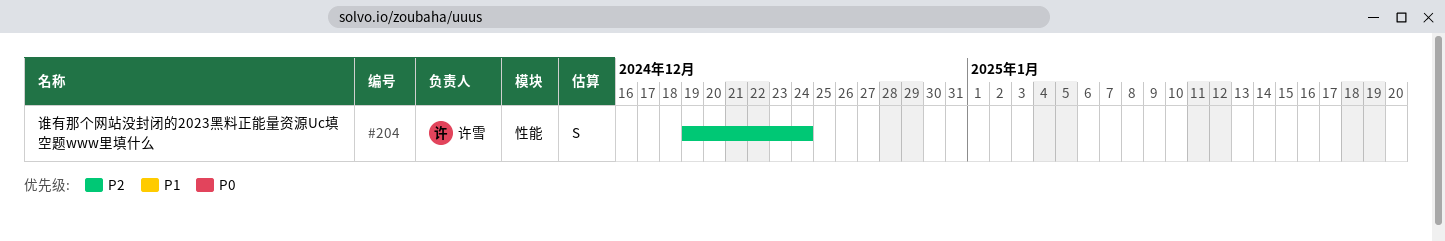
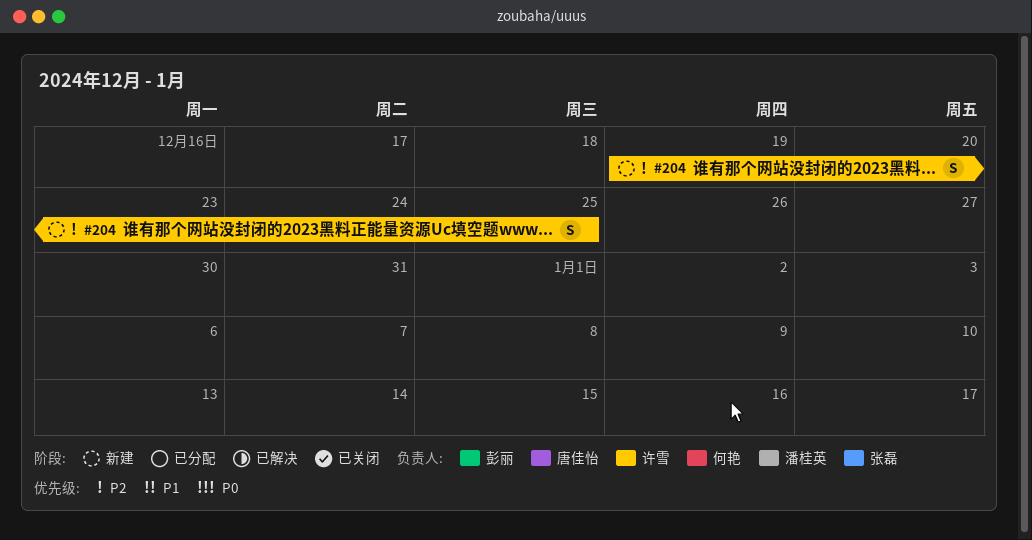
#204, due: Dec 24 -> Dec 25

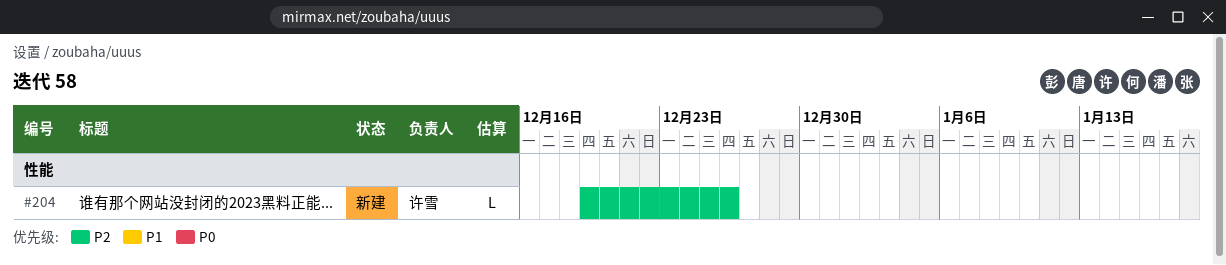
#204, estimate: S -> L
#204, due: Dec 25 -> Dec 26

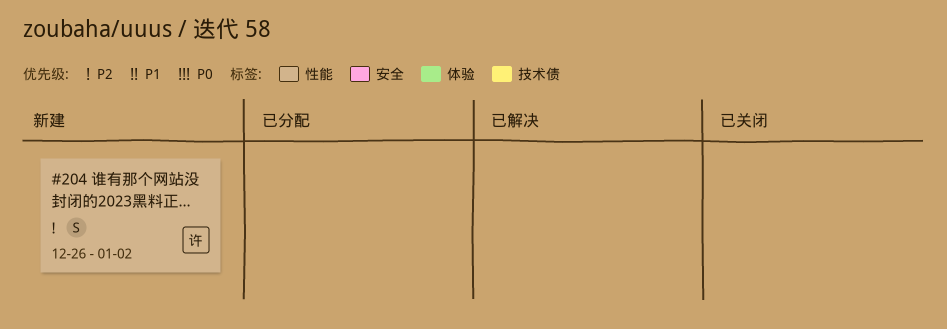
#204, estimate: L -> S
#204, start: Dec 19 -> Dec 26
#204, due: Dec 26 -> Jan 2

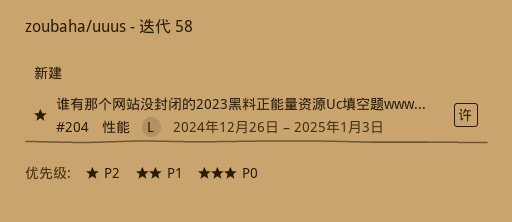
#204, estimate: S -> L
#204, due: Jan 2 -> Jan 3

